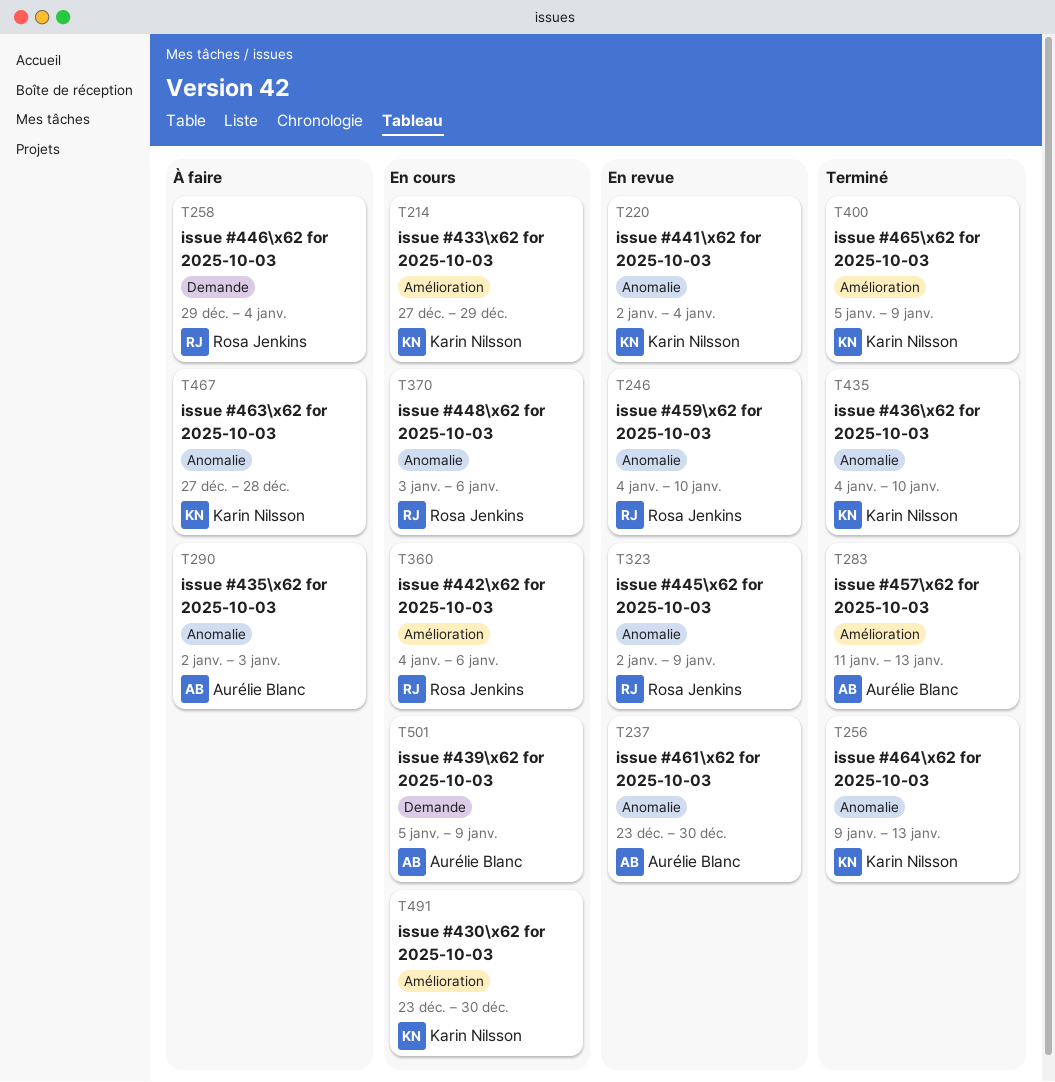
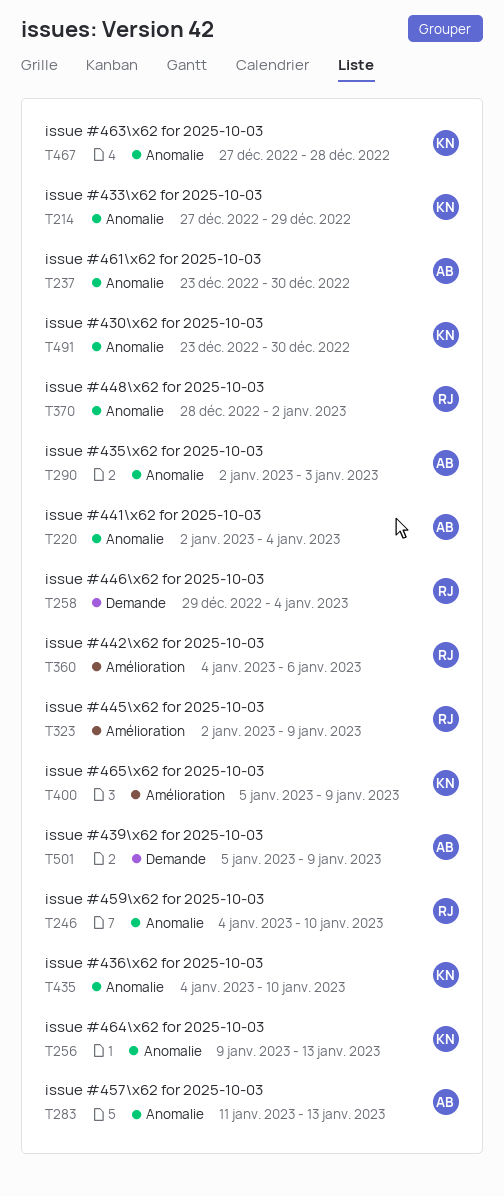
T214, label: Amélioration -> Anomalie
T220, owner: Karin Nilsson -> Aurélie Blanc
T283, label: Amélioration -> Anomalie
T323, label: Anomalie -> Amélioration
T370, start: Jan 3 -> Dec 28
T370, due: Jan 6 -> Jan 2
T491, label: Amélioration -> Anomalie

